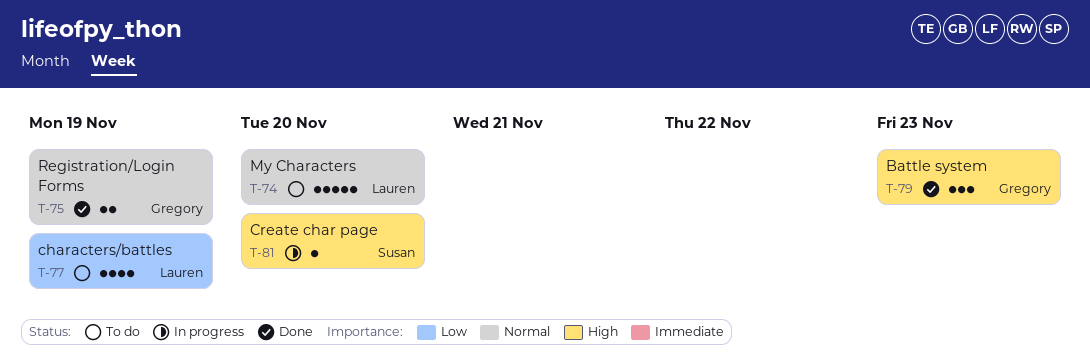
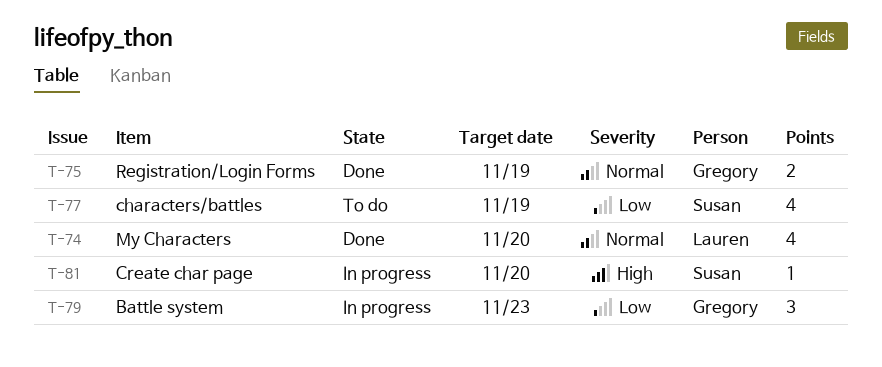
T-74, status: To do -> Done
T-74, estimate: 5 -> 4
T-77, owner: Lauren -> Susan
T-79, status: Done -> In progress
T-79, priority: High -> Low

